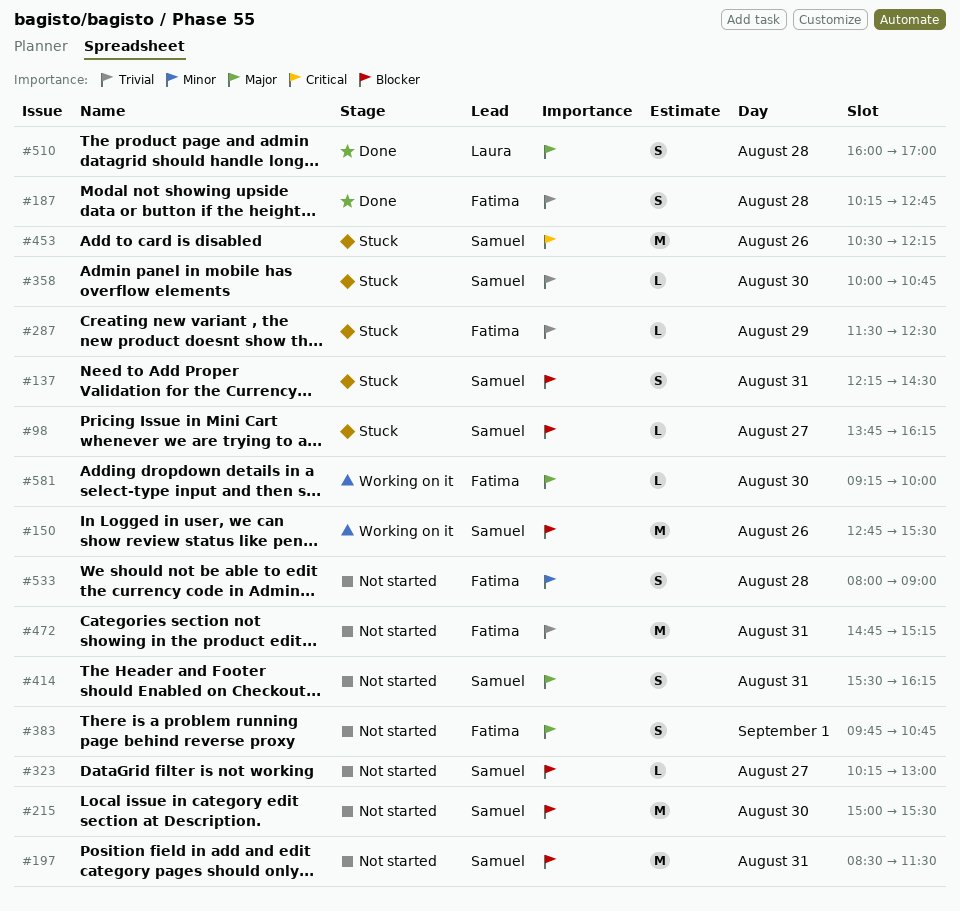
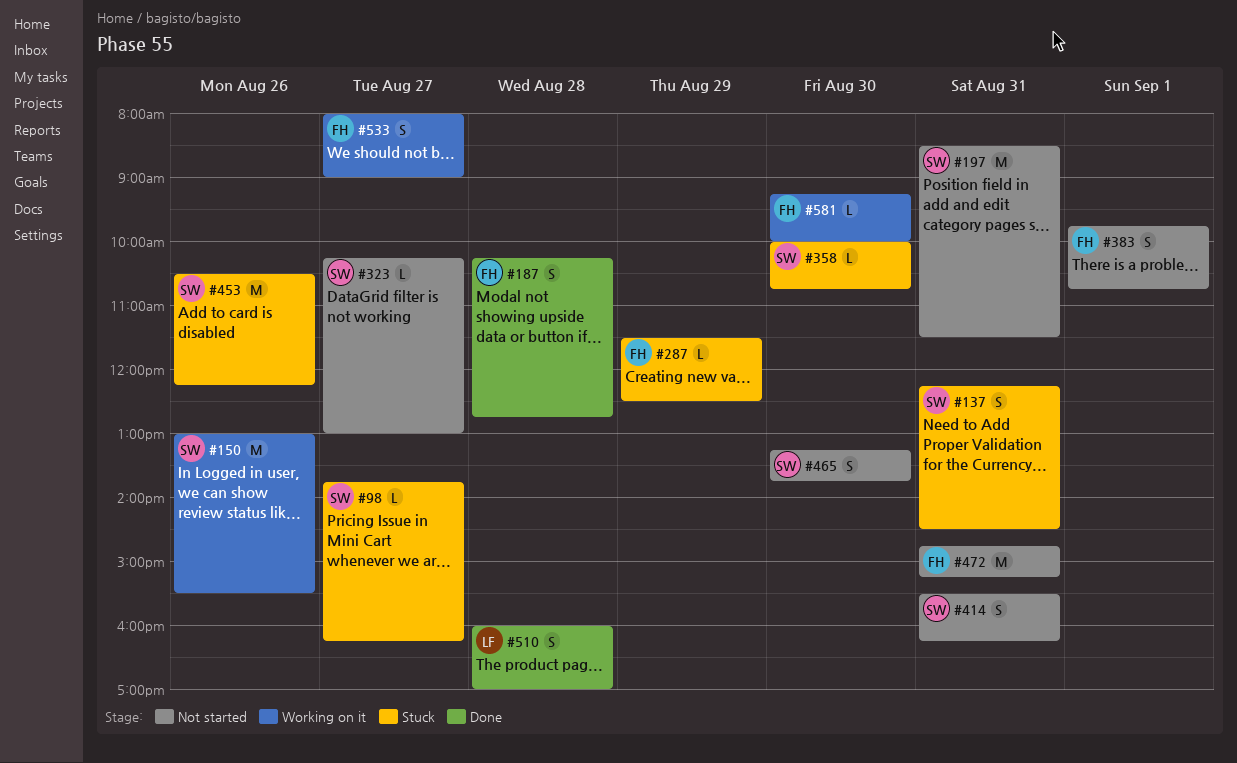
#150, begins: 12:45 -> 13:00
#215: present -> none
#465: none -> present
#533, status: Not started -> Working on it
#533, day: Aug 28 -> Aug 27

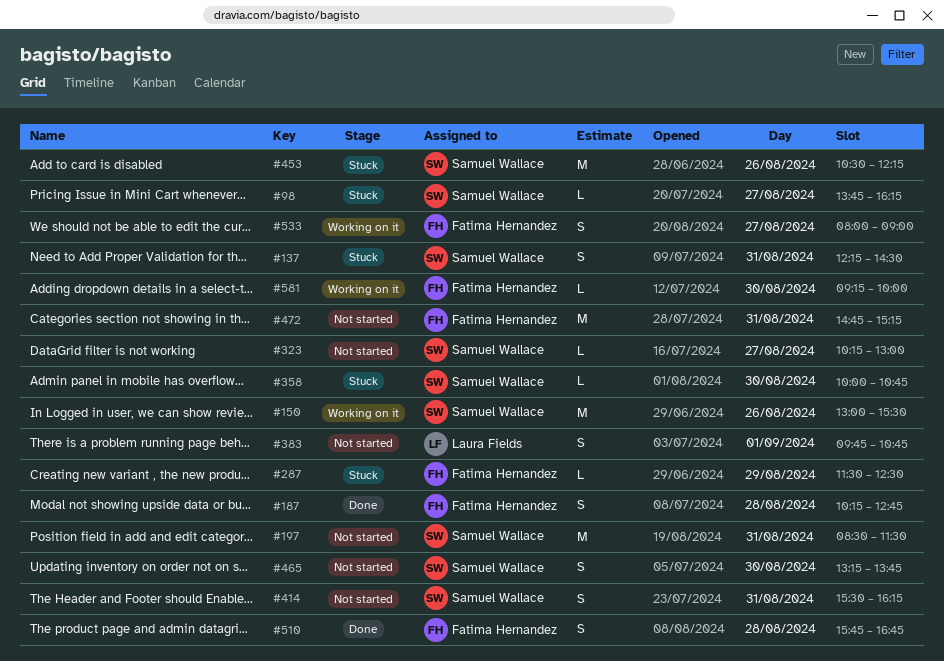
#383, owner: Fatima Hernandez -> Laura Fields
#510, owner: Laura Fields -> Fatima Hernandez
#510, begins: 16:00 -> 15:45
#510, ends: 17:00 -> 16:45

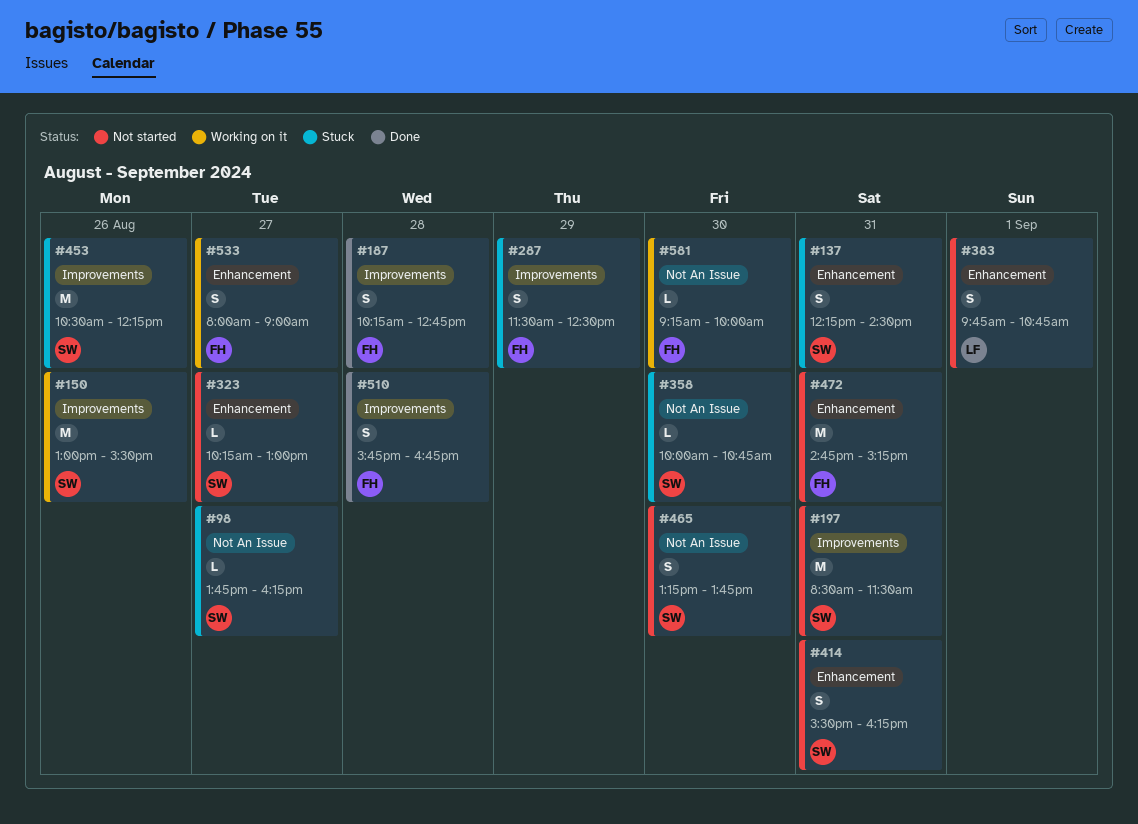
#287, estimate: L -> S

